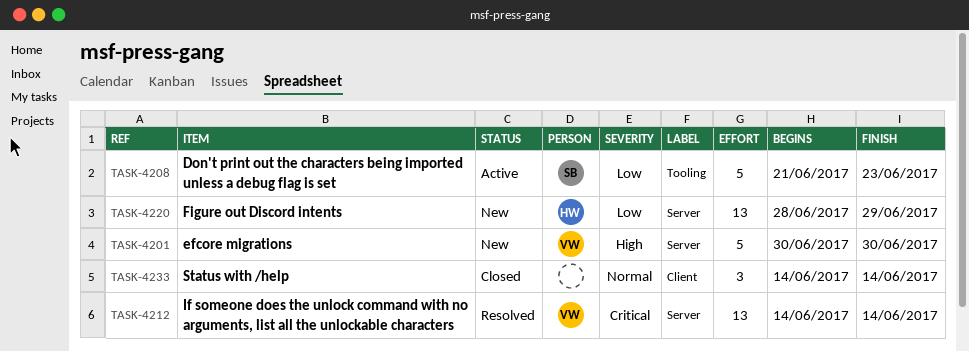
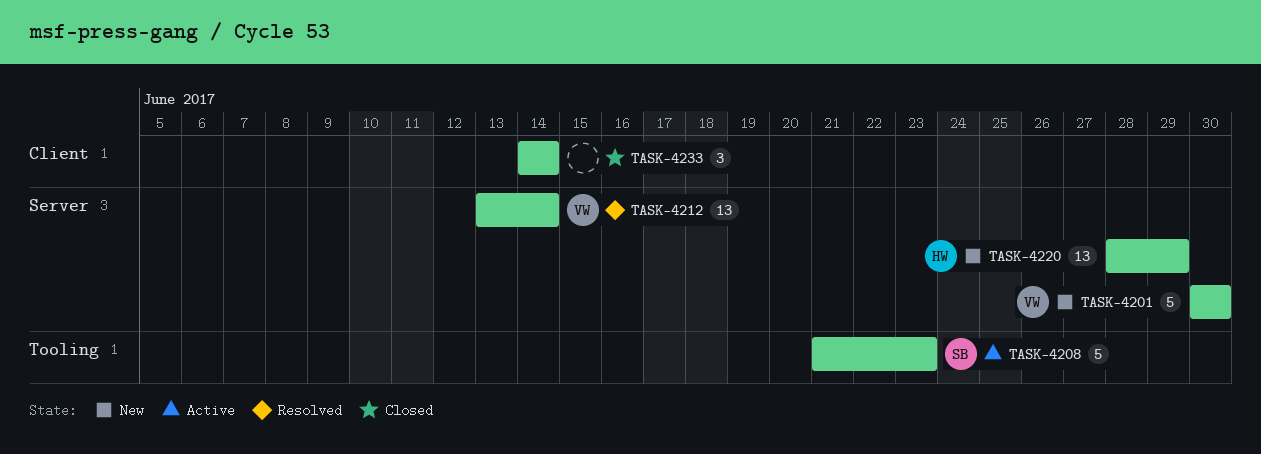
TASK-4212, start: Jun 14 -> Jun 13

